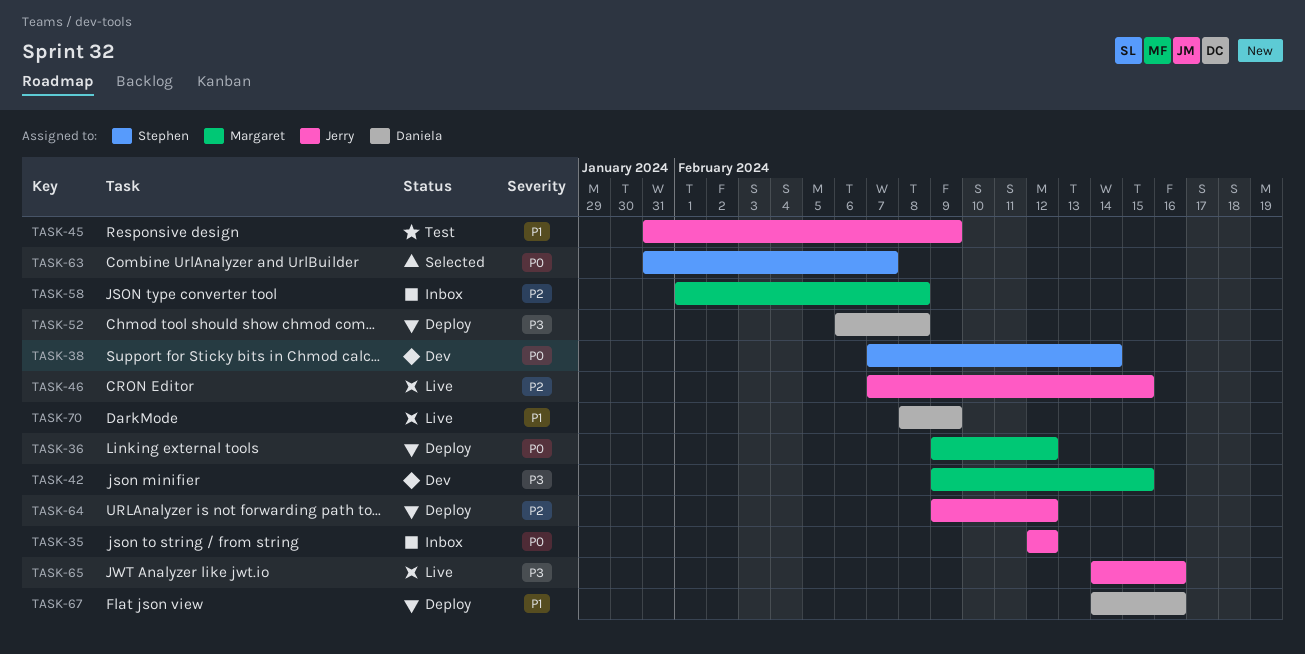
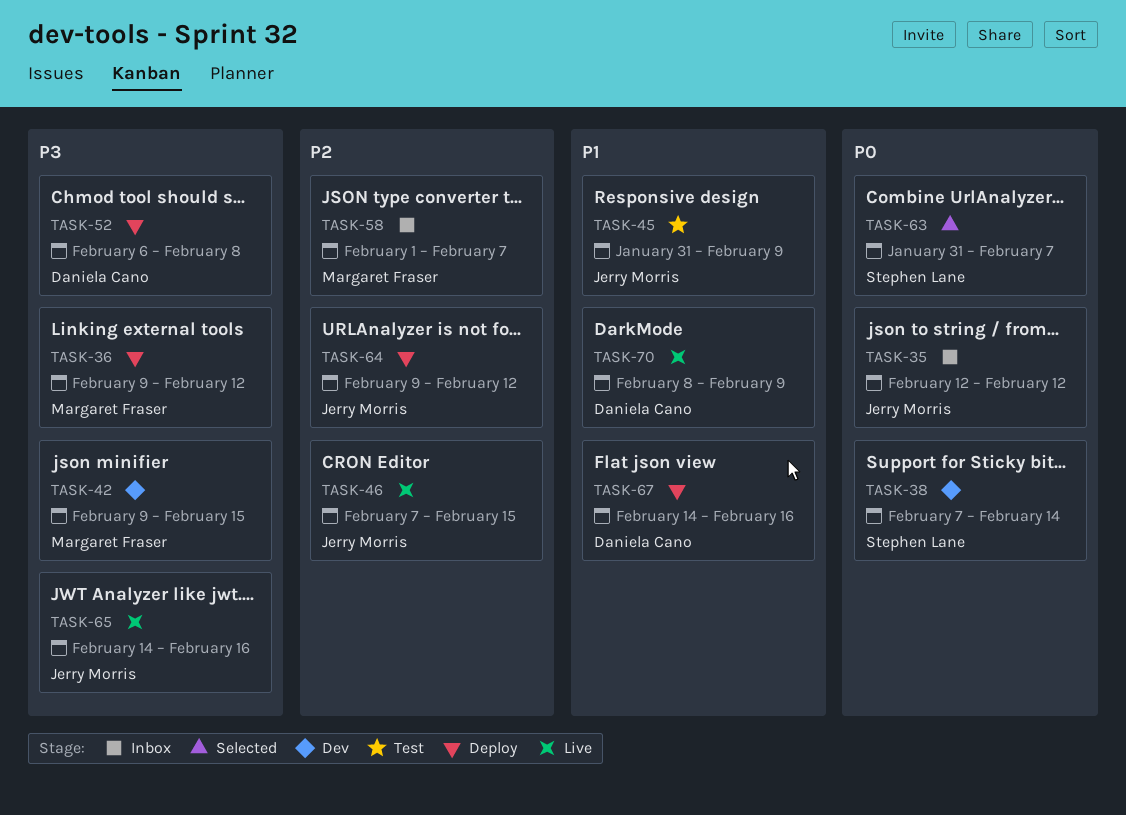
TASK-36, priority: P0 -> P3
TASK-58, due: Feb 8 -> Feb 7

